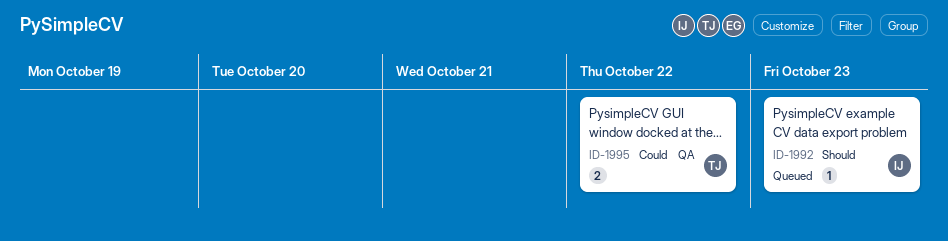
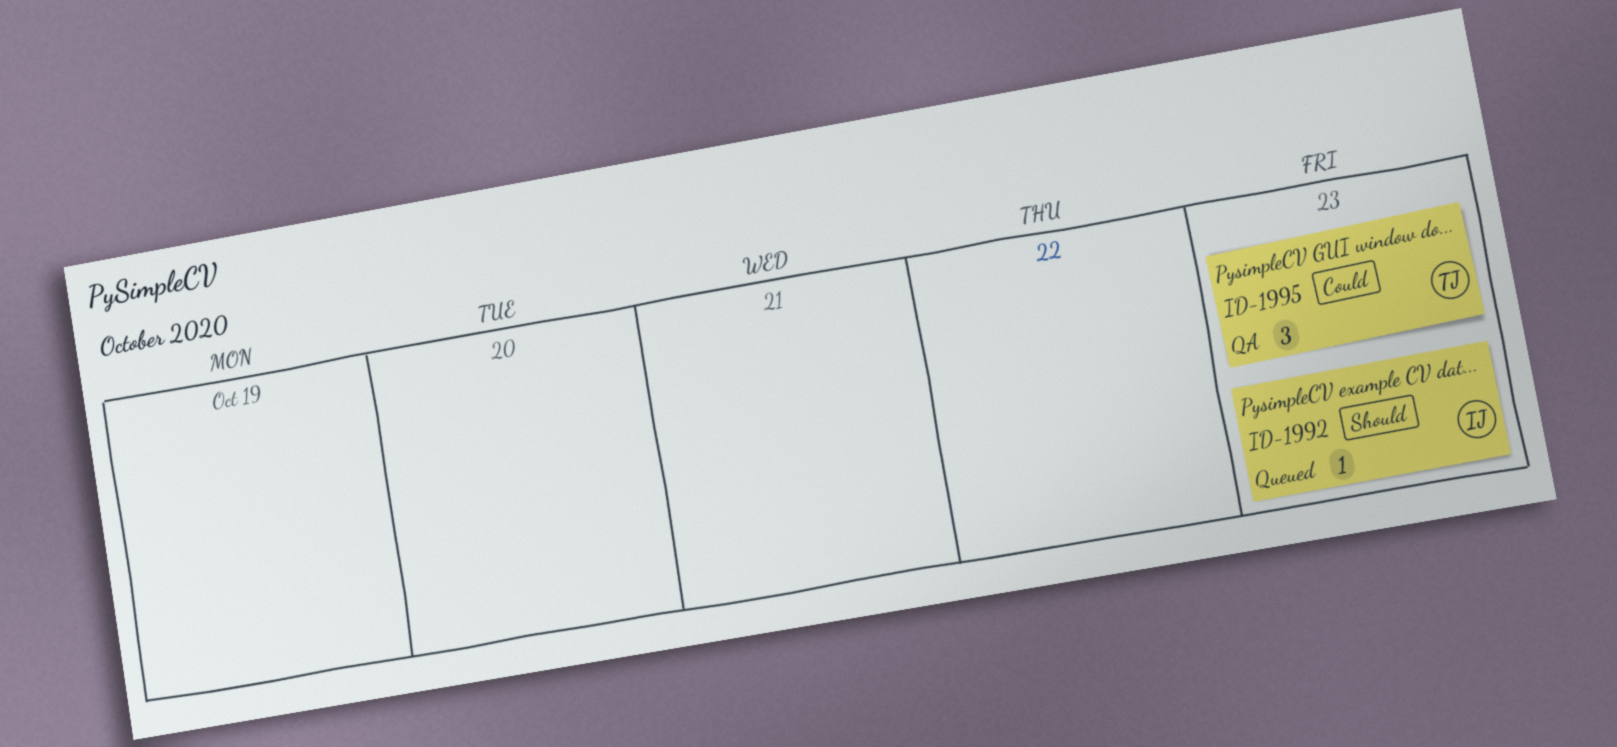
ID-1995, estimate: 2 -> 3
ID-1995, due: Oct 22 -> Oct 23

